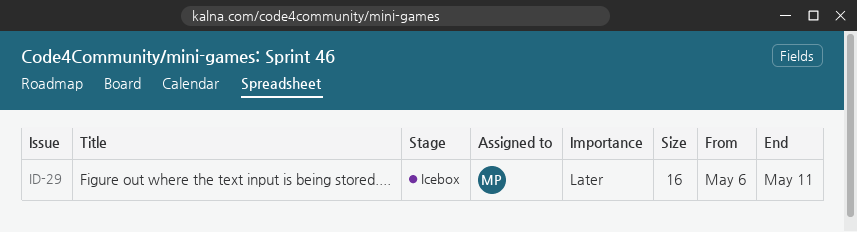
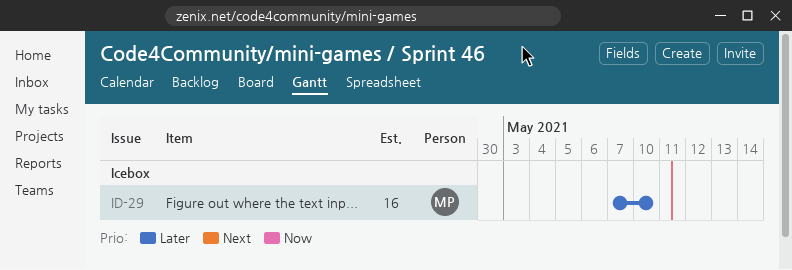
ID-29, start: May 6 -> May 7
ID-29, due: May 11 -> May 10

